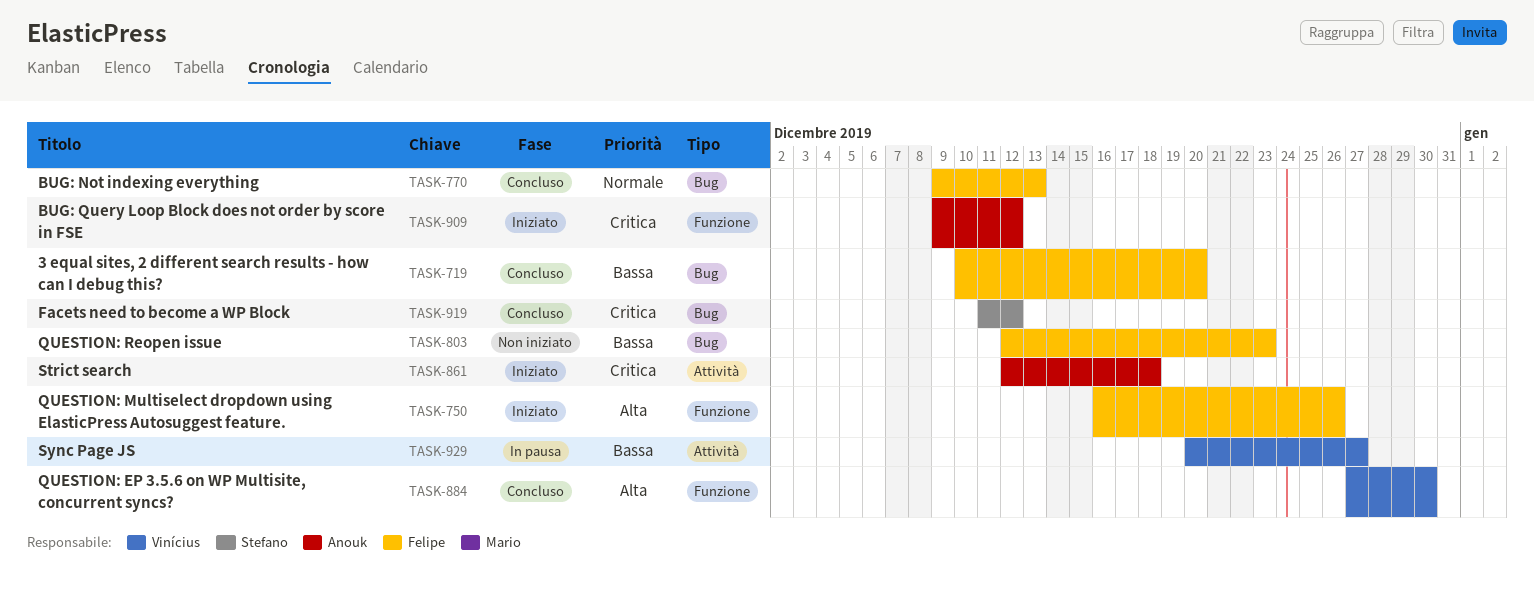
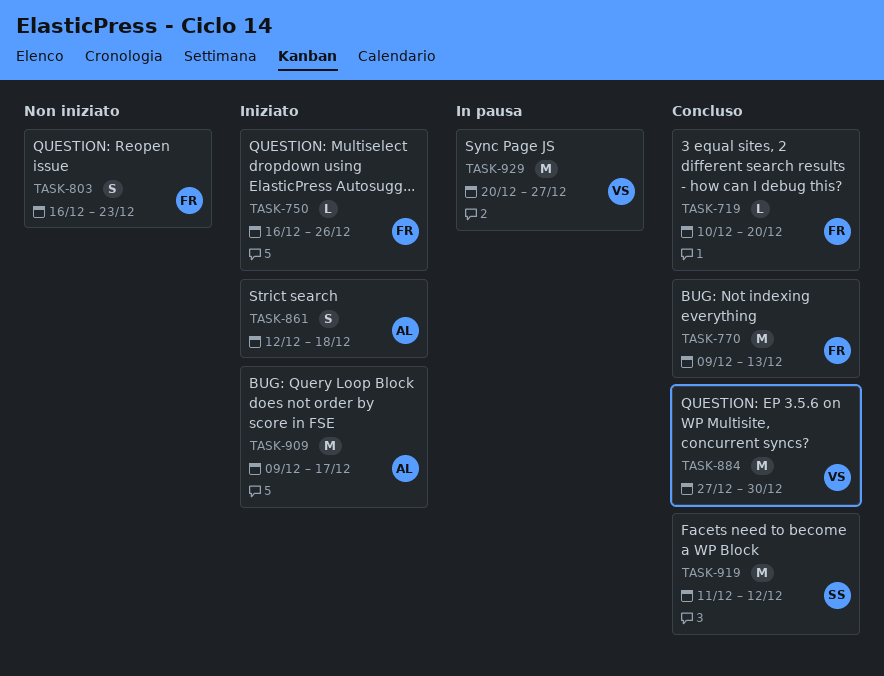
TASK-803, start: Dec 12 -> Dec 16
TASK-909, due: Dec 12 -> Dec 17

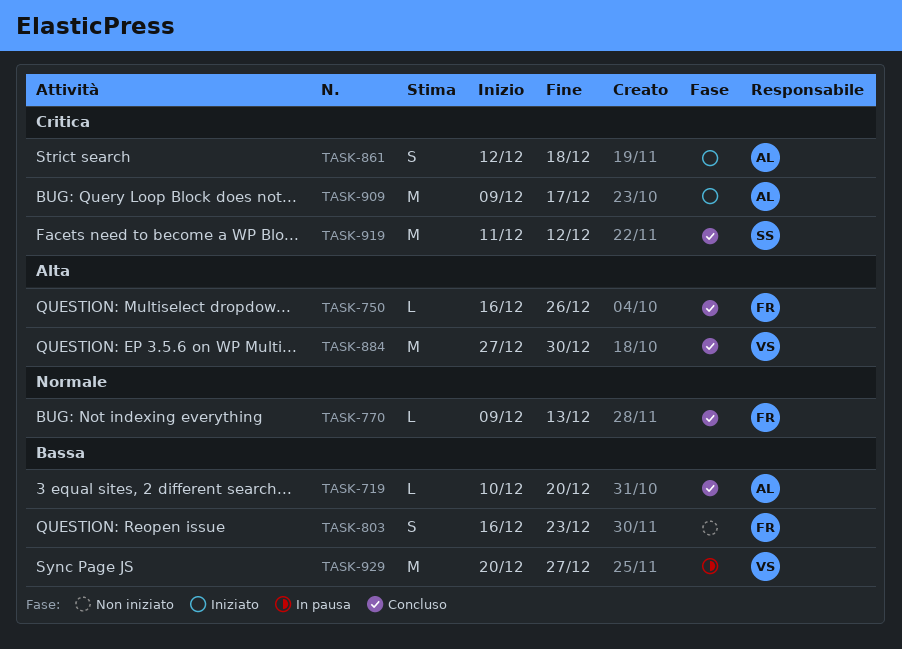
TASK-719, owner: FR -> AL
TASK-750, status: Iniziato -> Concluso
TASK-770, estimate: M -> L

